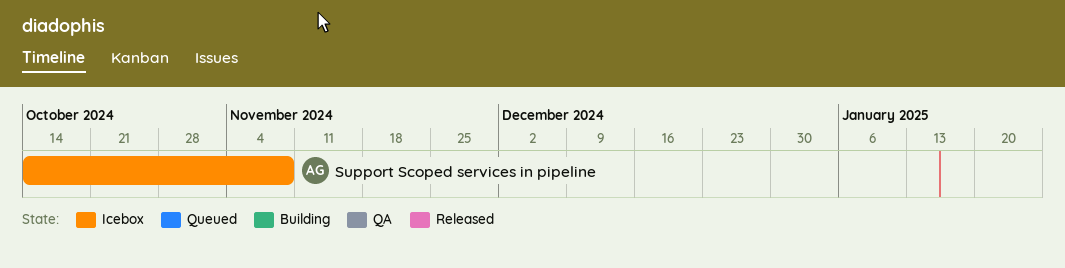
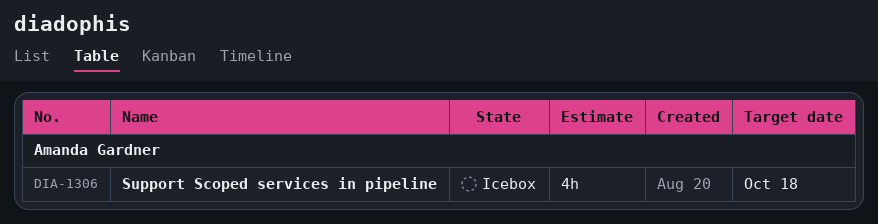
Support Scoped services in pipeline, due: Nov 8 -> Oct 18

